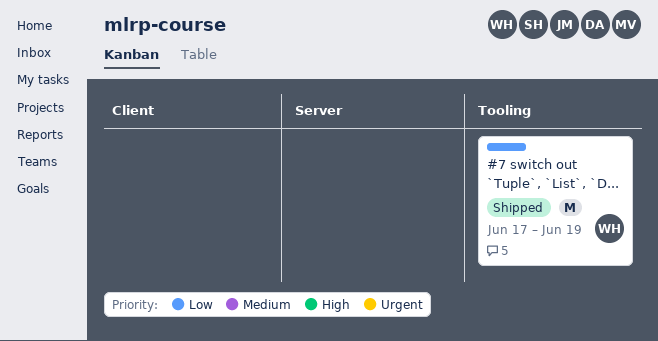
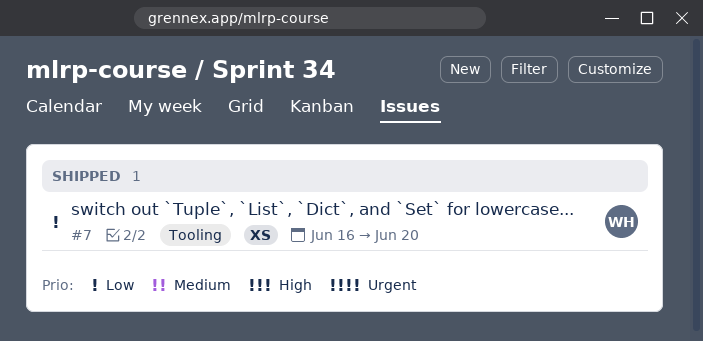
#7, estimate: M -> XS
#7, start: Jun 17 -> Jun 16
#7, due: Jun 19 -> Jun 20

